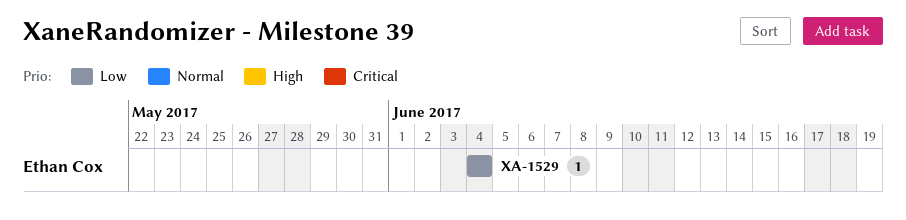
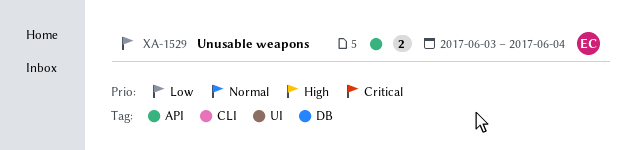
XA-1529, estimate: 1 -> 2
XA-1529, start: Jun 4 -> Jun 3

